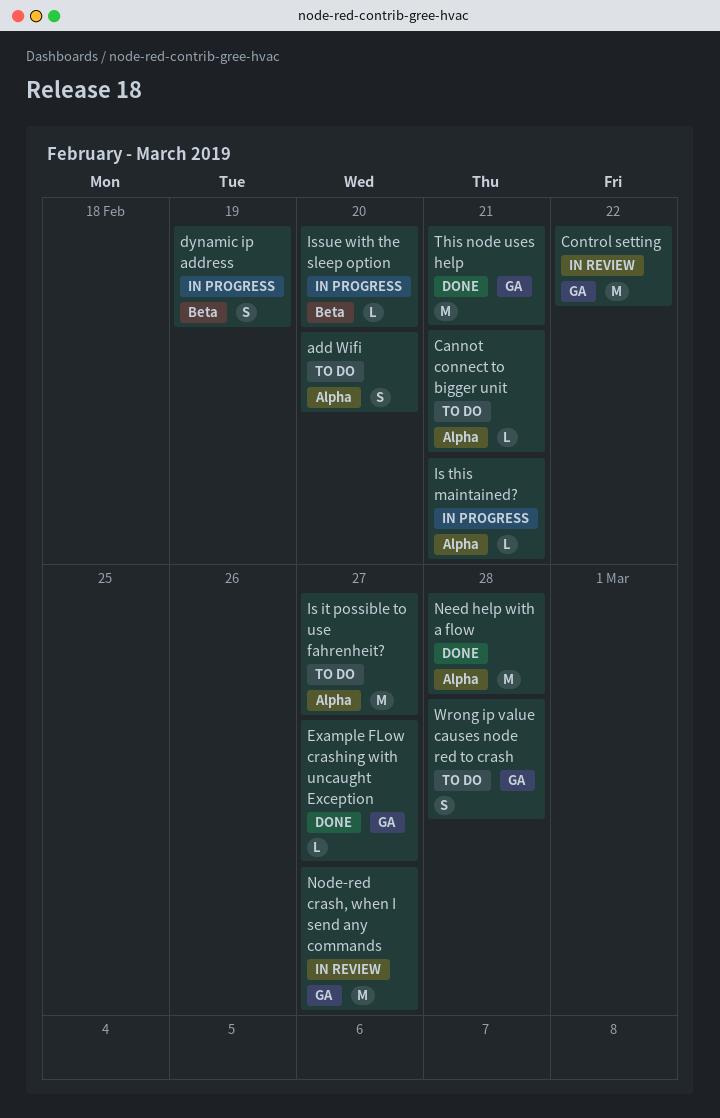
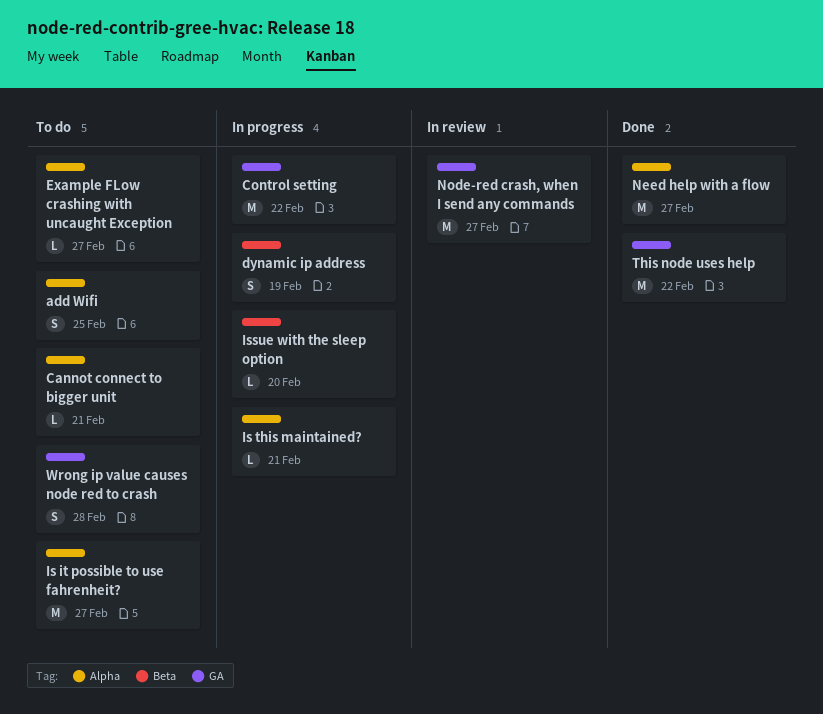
add Wifi, due: Feb 20 -> Feb 25
Control setting, status: In review -> In progress
Example FLow crashing with uncaught Exception, status: Done -> To do
Example FLow crashing with uncaught Exception, label: GA -> Alpha
Need help with a flow, due: Feb 28 -> Feb 27
This node uses help, due: Feb 21 -> Feb 22

